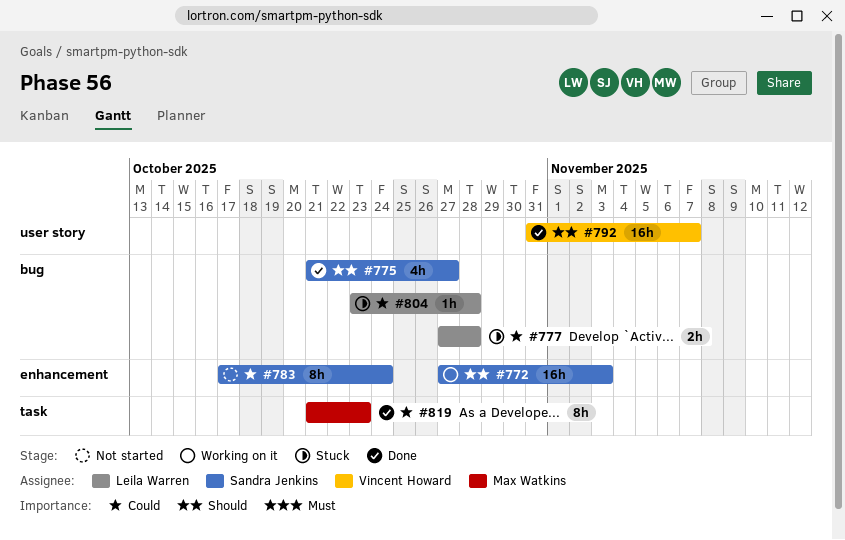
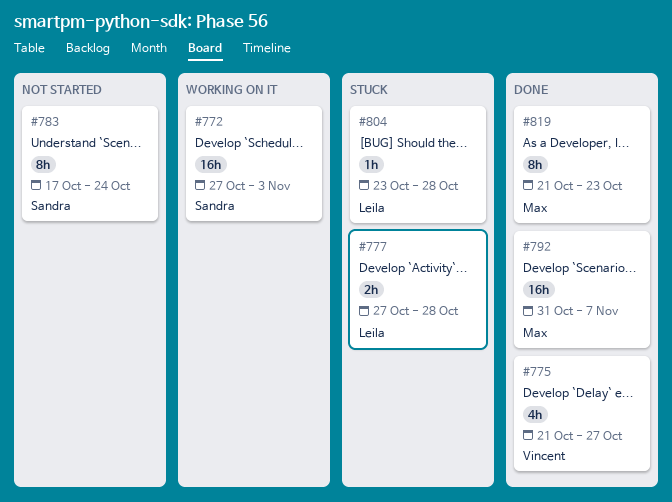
#775, owner: Sandra Jenkins -> Vincent Howard
#792, owner: Vincent Howard -> Max Watkins

